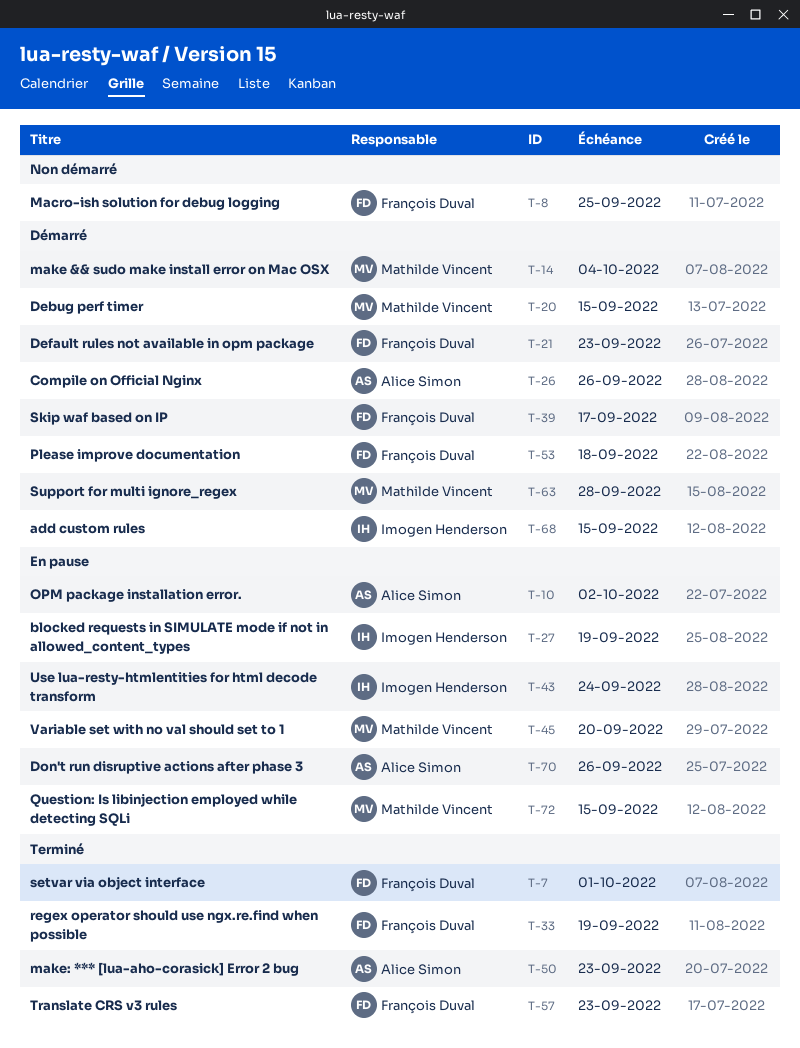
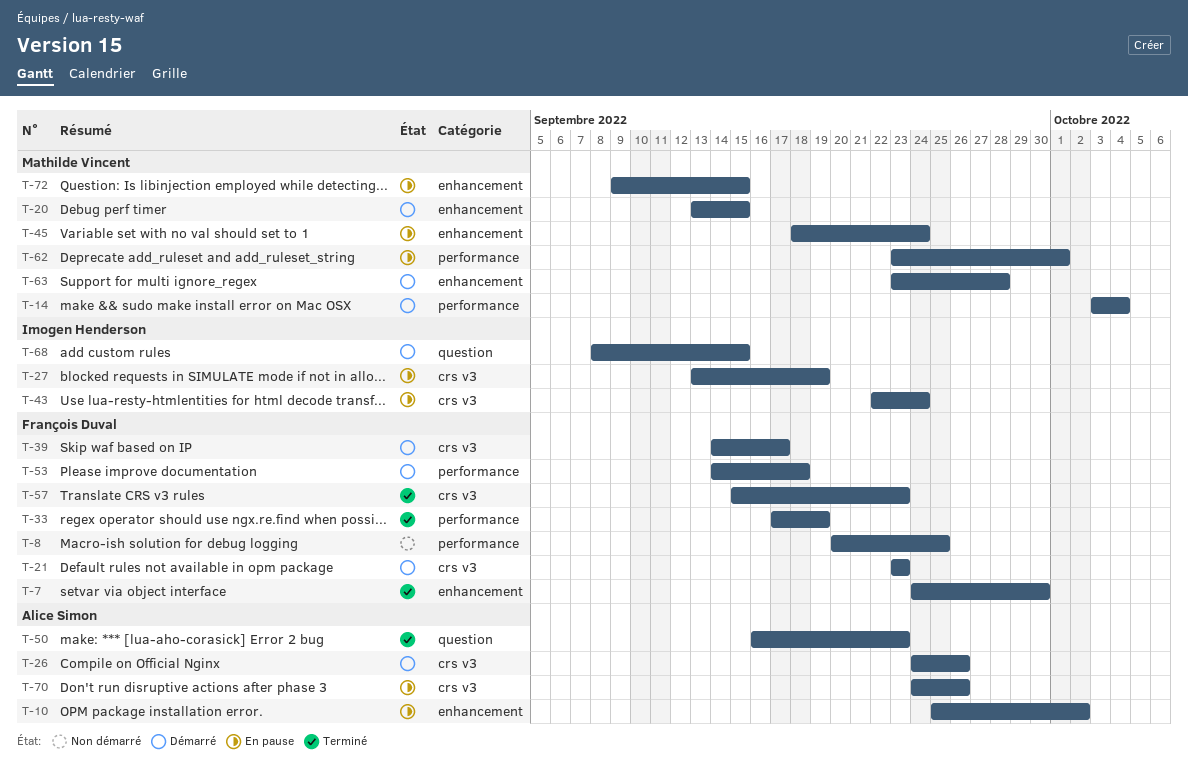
T-7, due: Oct 1 -> Sep 30
T-45, due: Sep 20 -> Sep 24
T-62: none -> present

